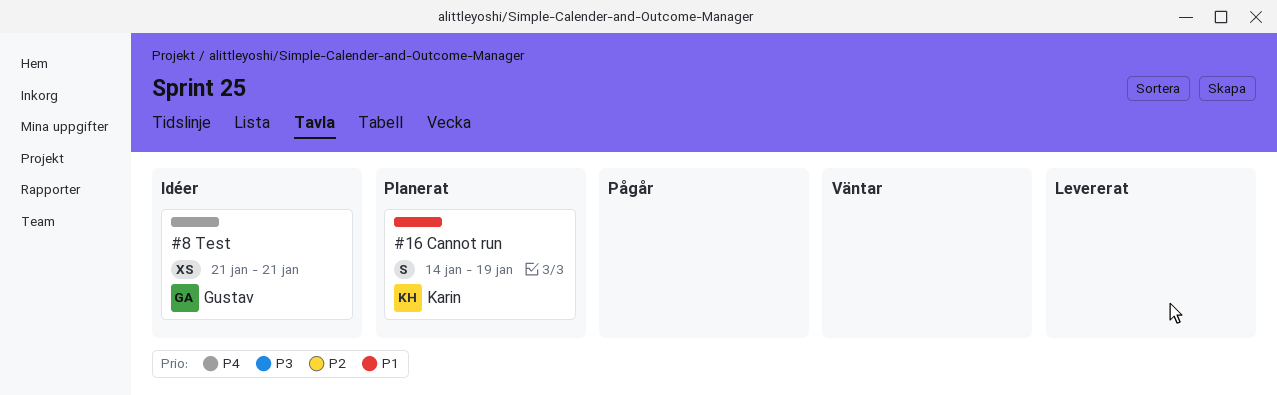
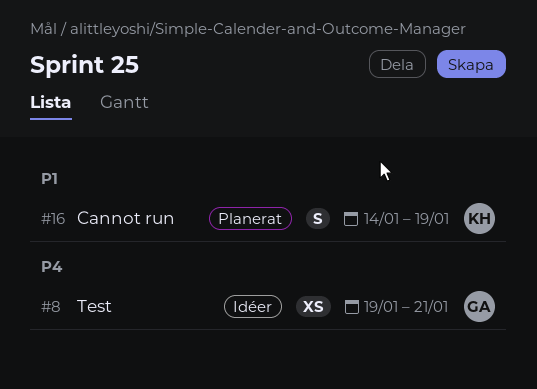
#8, start: Jan 21 -> Jan 19

